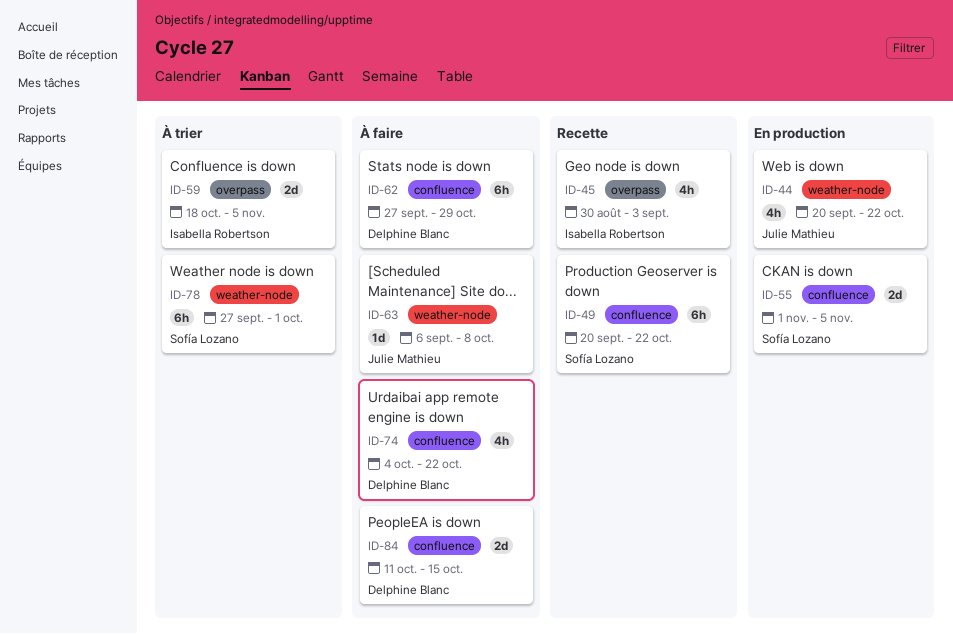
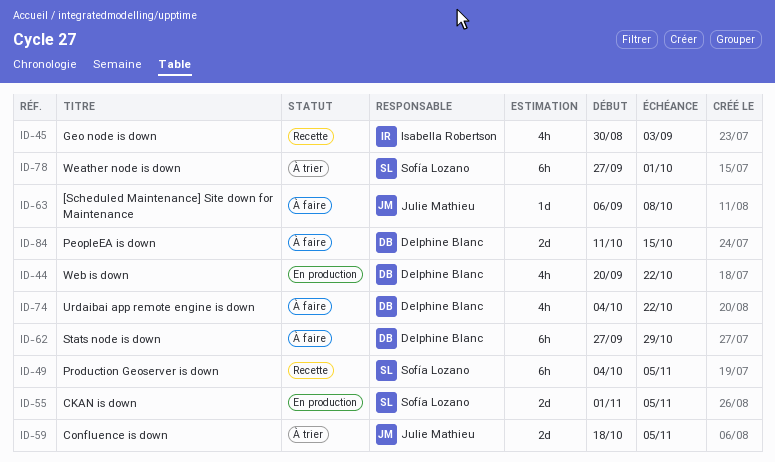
ID-44, owner: Julie Mathieu -> Delphine Blanc
ID-49, start: Sep 20 -> Oct 4
ID-49, due: Oct 22 -> Nov 5
ID-59, owner: Isabella Robertson -> Julie Mathieu

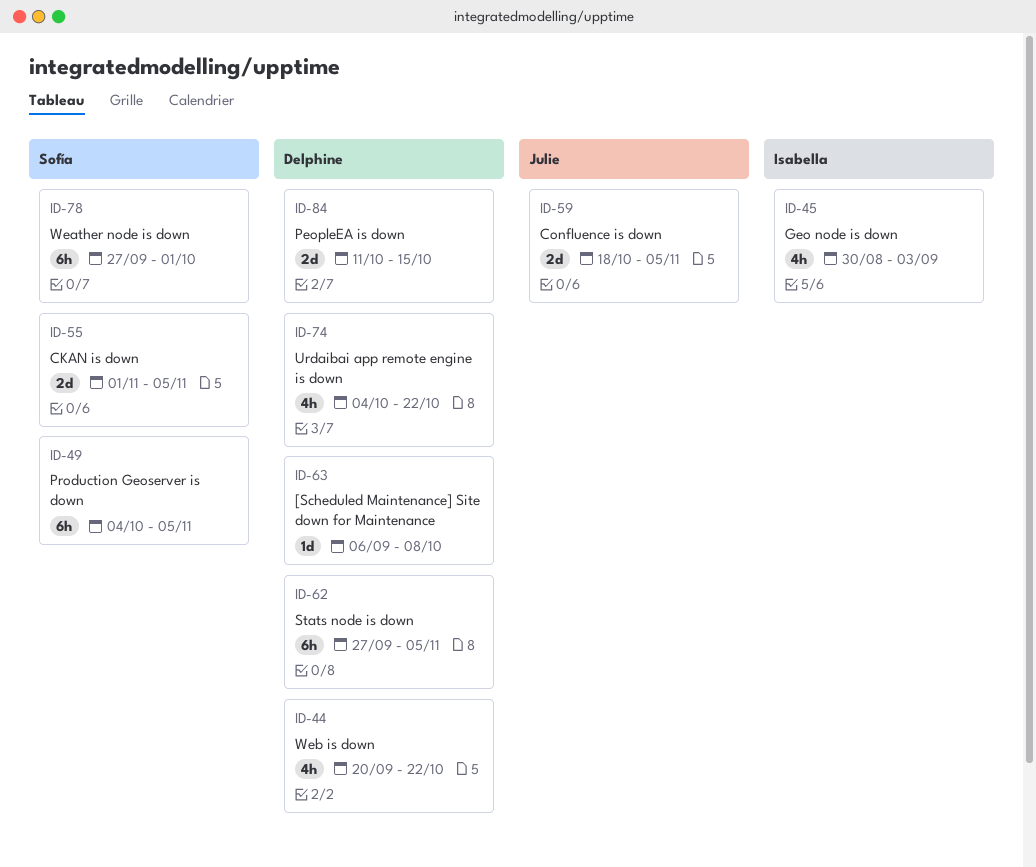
ID-62, due: Oct 29 -> Nov 5
ID-63, owner: Julie Mathieu -> Delphine Blanc

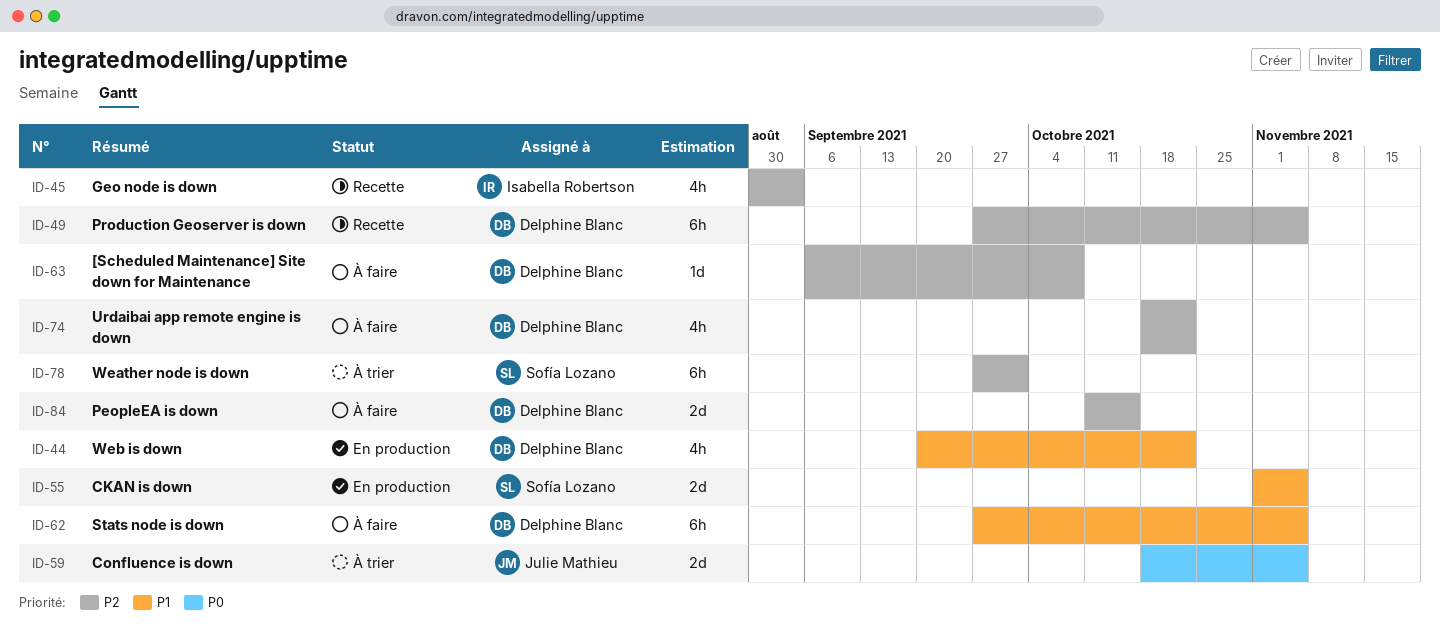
ID-49, owner: Sofía Lozano -> Delphine Blanc
ID-49, start: Oct 4 -> Sep 27
ID-74, start: Oct 4 -> Oct 18

